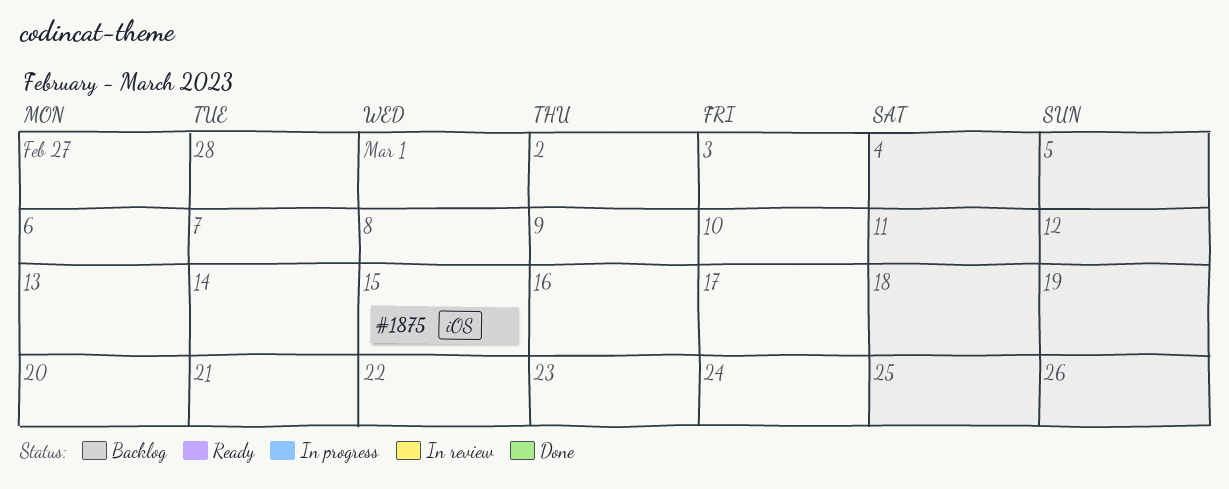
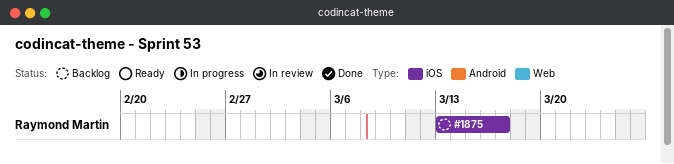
#1875, due: Mar 15 -> Mar 17

